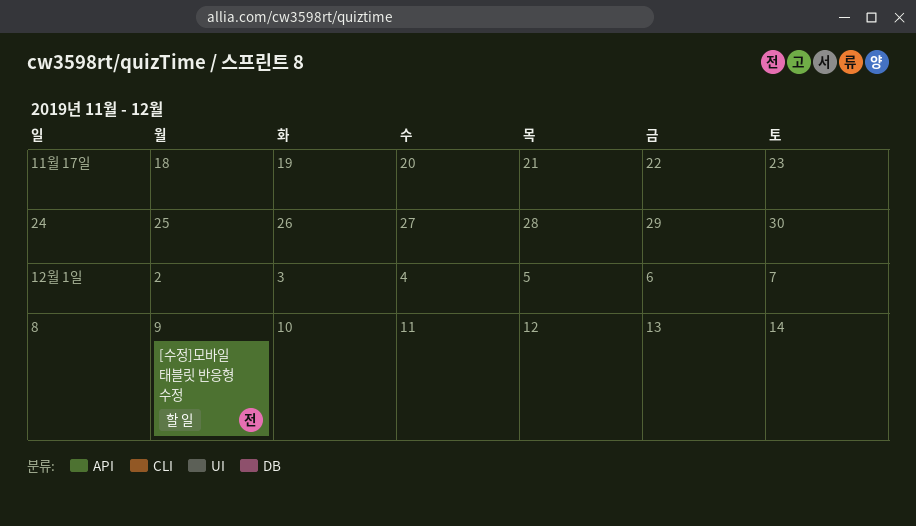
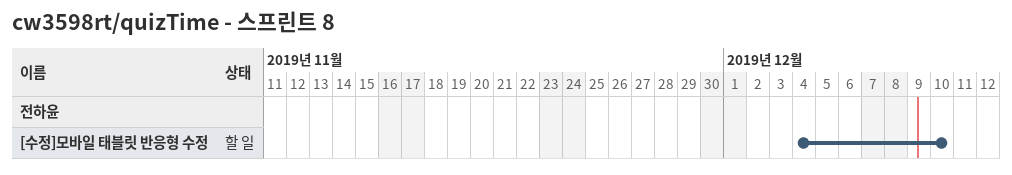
[수정]모바일 태블릿 반응형 수정, due: Dec 9 -> Dec 10

